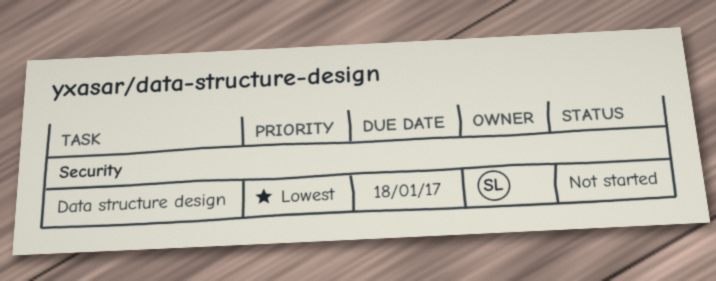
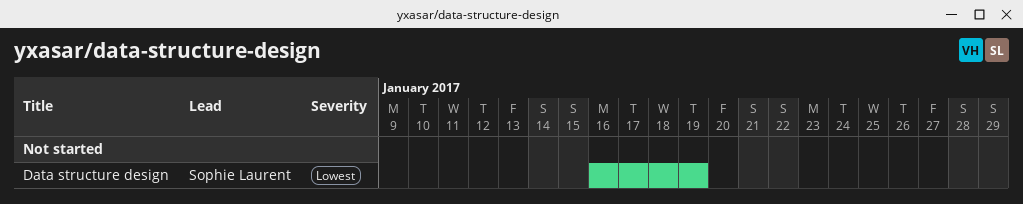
Data structure design, due: Jan 18 -> Jan 19

